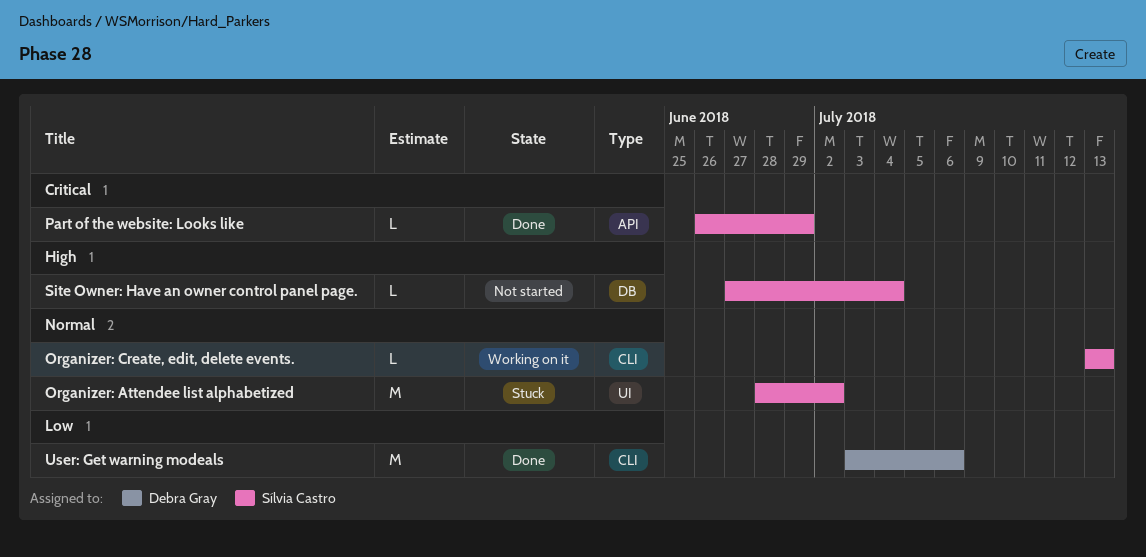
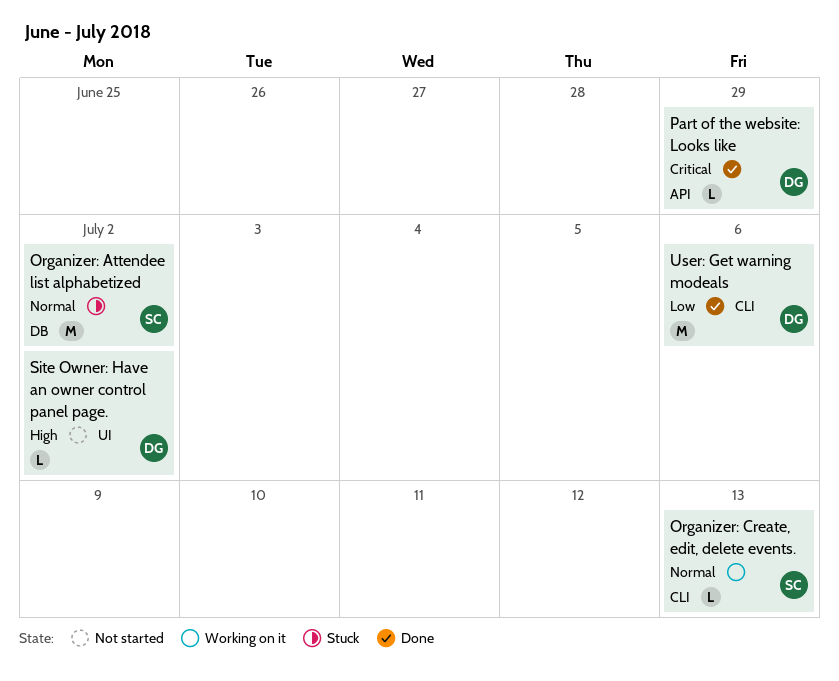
Organizer: Attendee list alphabetized, label: UI -> DB
Part of the website: Looks like, owner: Sílvia Castro -> Debra Gray
Site Owner: Have an owner control panel page., owner: Sílvia Castro -> Debra Gray
Site Owner: Have an owner control panel page., label: DB -> UI
Site Owner: Have an owner control panel page., due: Jul 4 -> Jul 2

